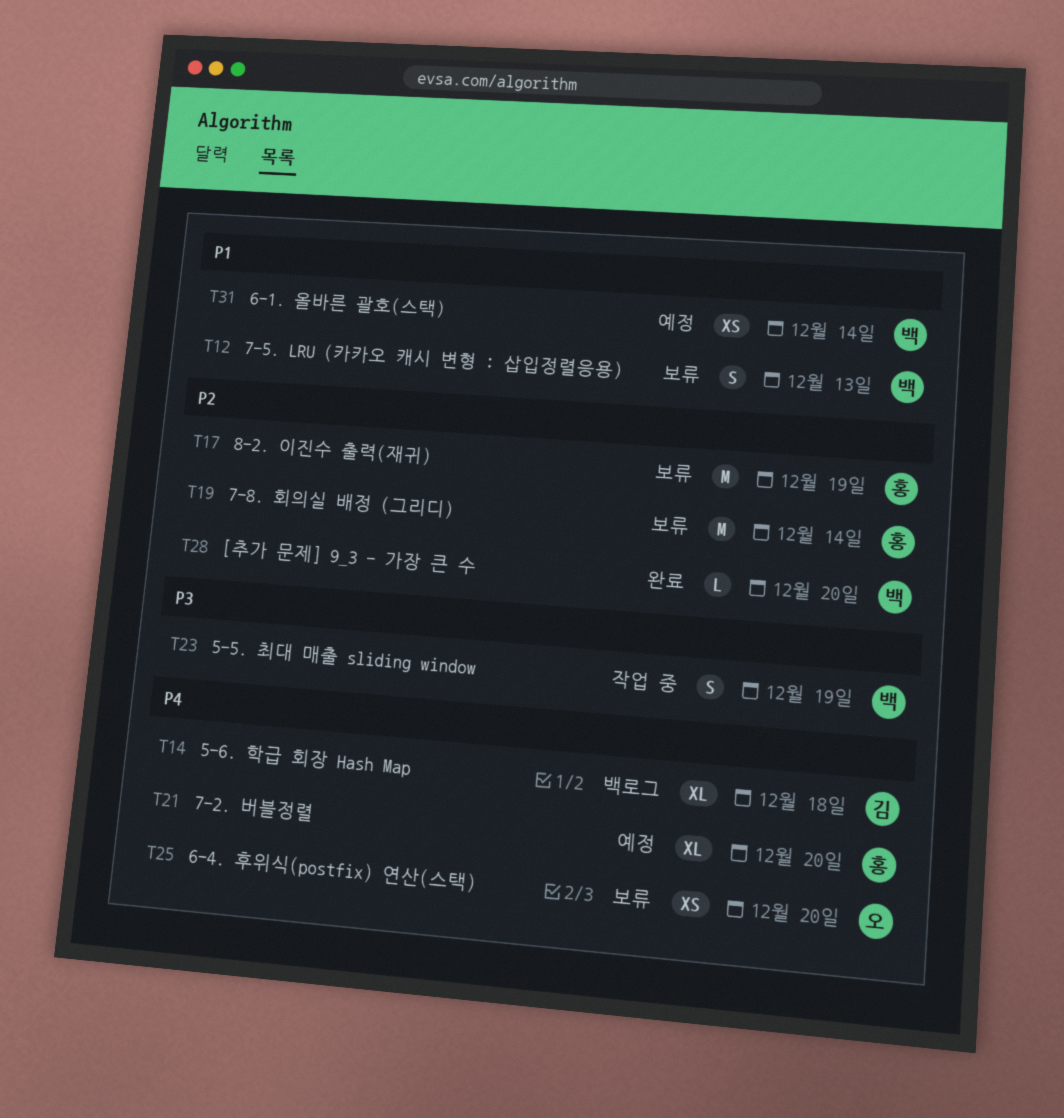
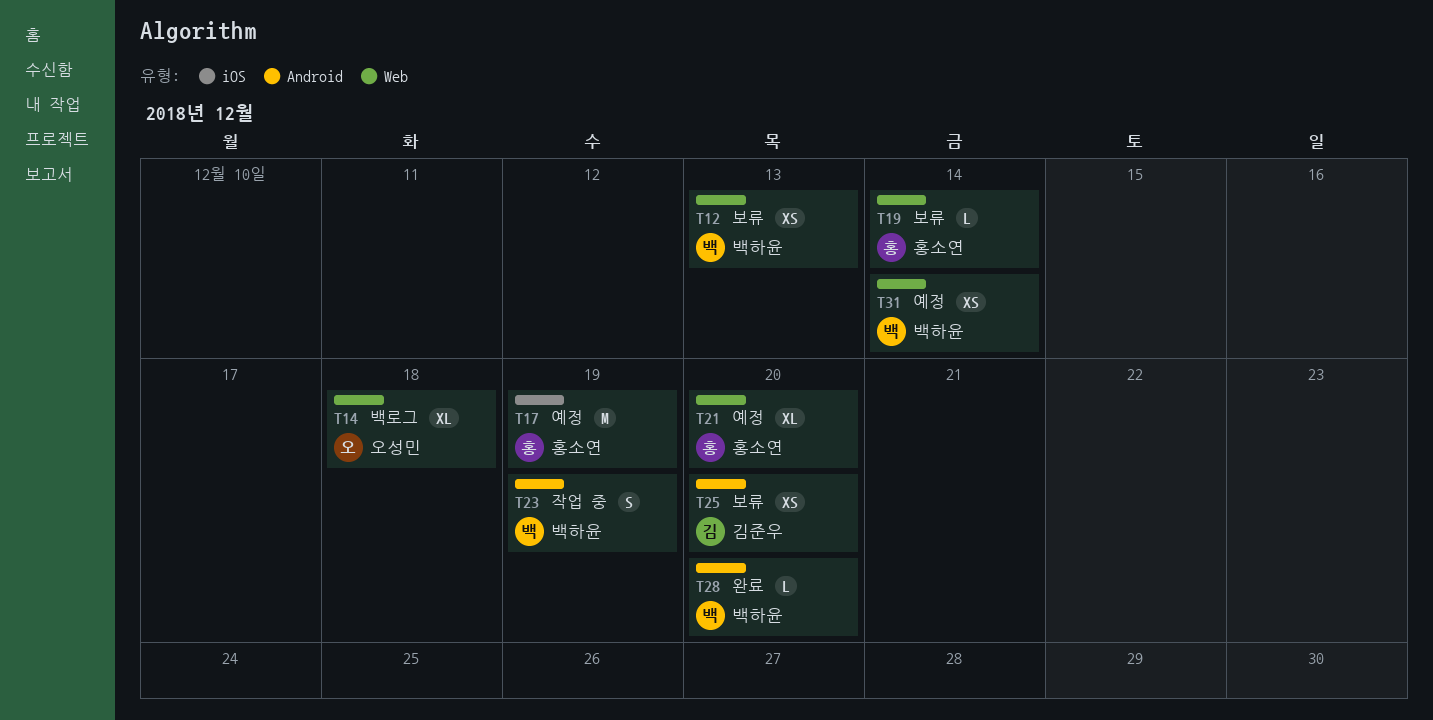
T12, estimate: S -> XS
T14, owner: 김준우 -> 오성민
T17, status: 보류 -> 예정
T19, estimate: M -> L
T25, owner: 오성민 -> 김준우

